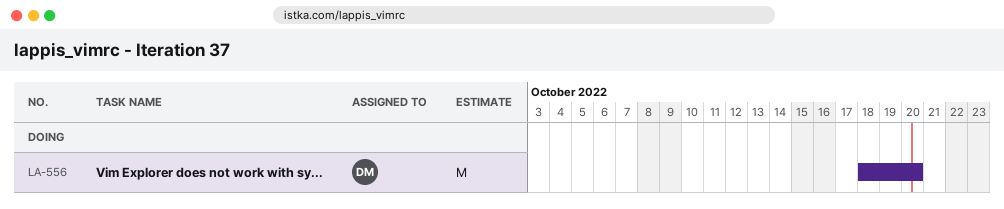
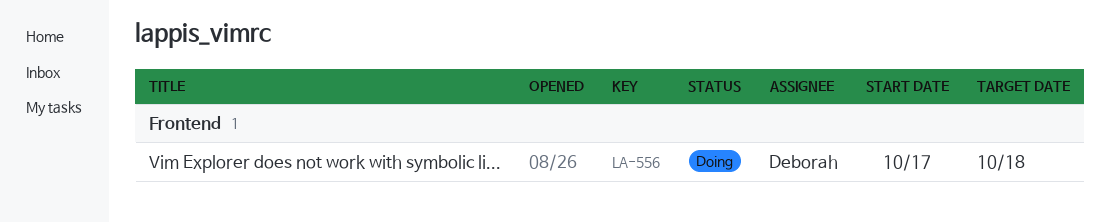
LA-556, start: Oct 18 -> Oct 17
LA-556, due: Oct 20 -> Oct 18

